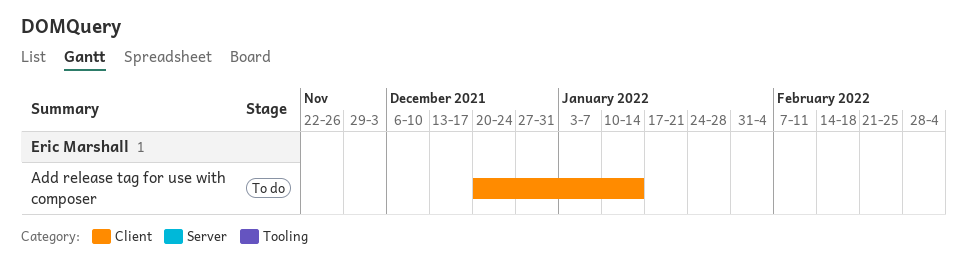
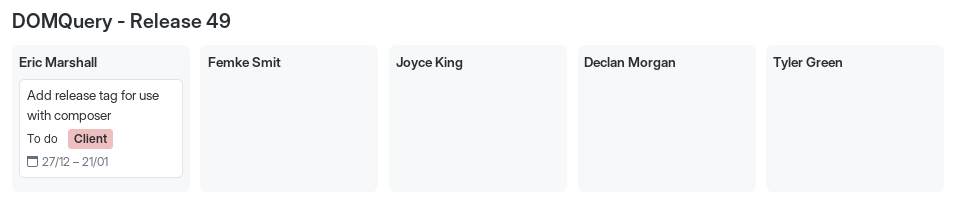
Add release tag for use with composer, start: Dec 20 -> Dec 27
Add release tag for use with composer, due: Jan 14 -> Jan 21

